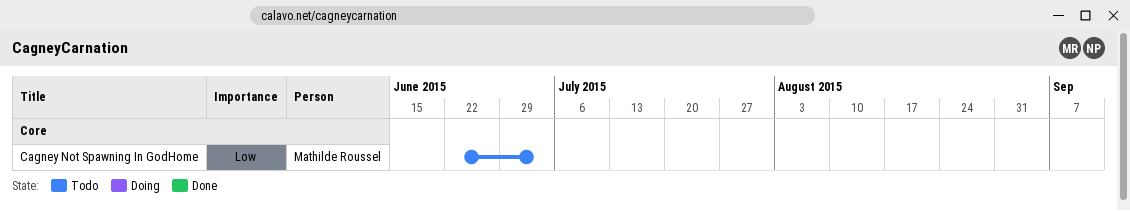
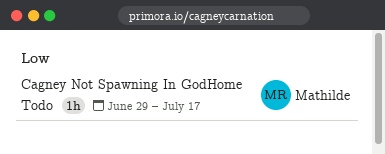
Cagney Not Spawning In GodHome, start: Jun 22 -> Jun 29
Cagney Not Spawning In GodHome, due: Jul 3 -> Jul 17

